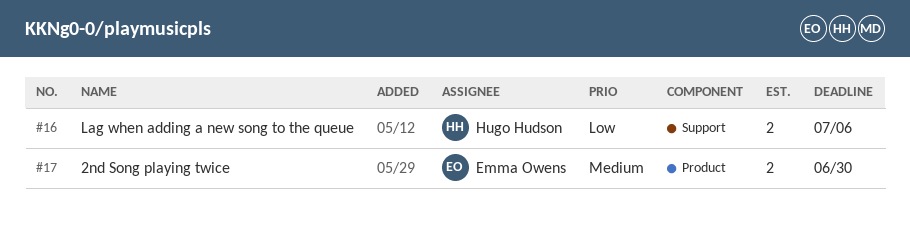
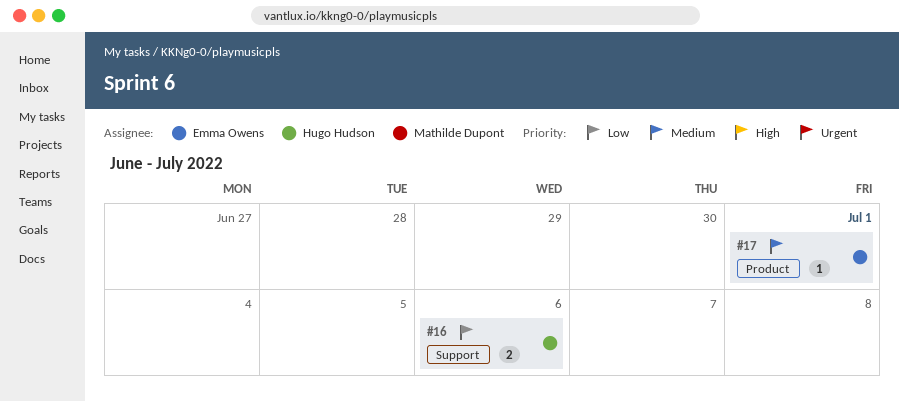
#17, estimate: 2 -> 1
#17, due: Jun 30 -> Jul 1

